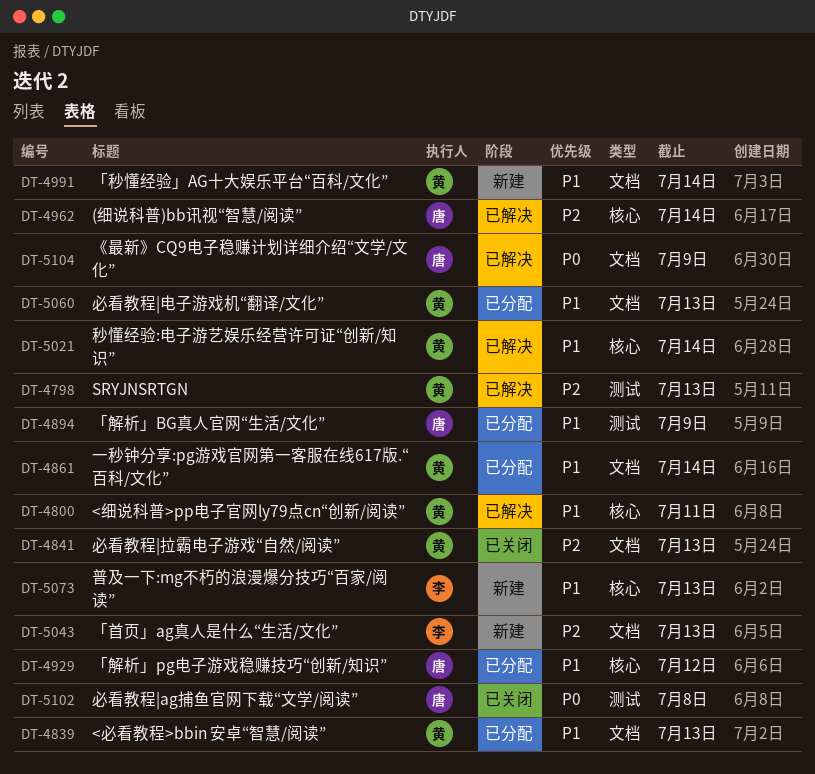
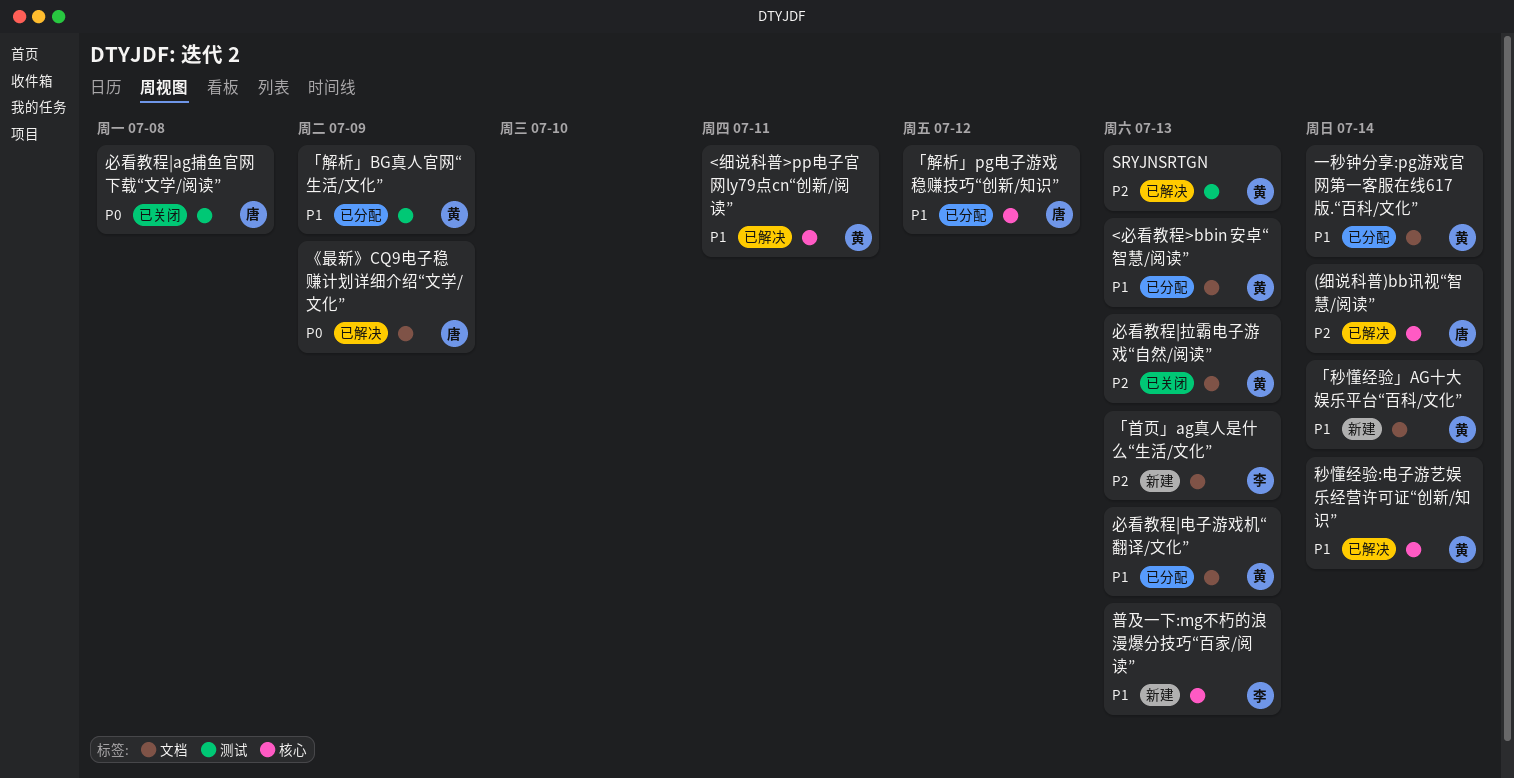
「解析」BG真人官网“生活/文化”, owner: 唐 -> 黄

